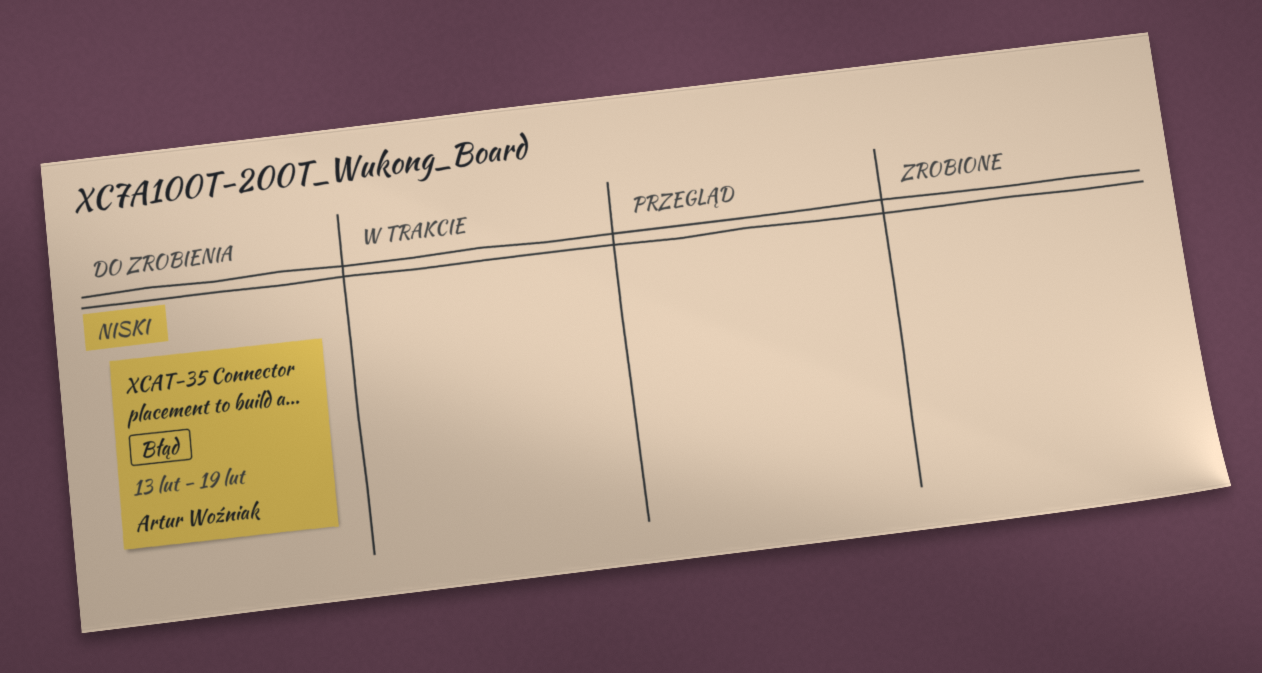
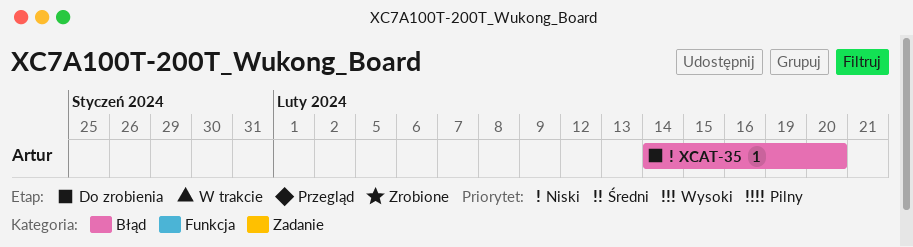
XCAT-35, start: Feb 13 -> Feb 14
XCAT-35, due: Feb 19 -> Feb 20

